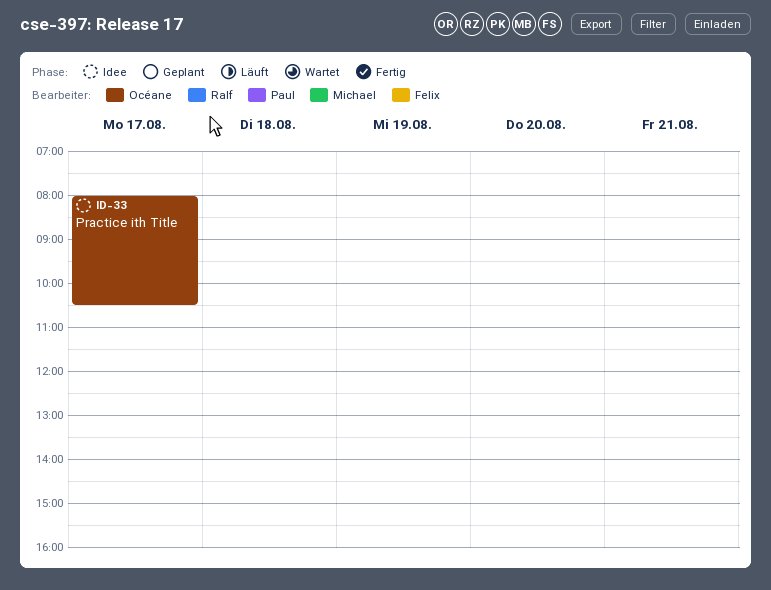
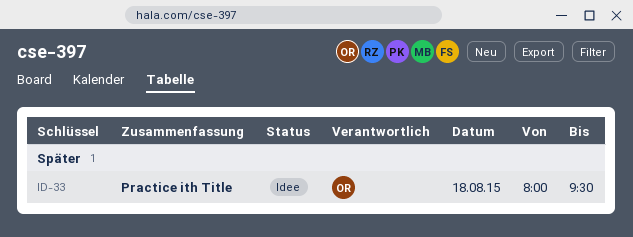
ID-33, day: Aug 17 -> Aug 18
ID-33, ends: 10:30 -> 09:30

